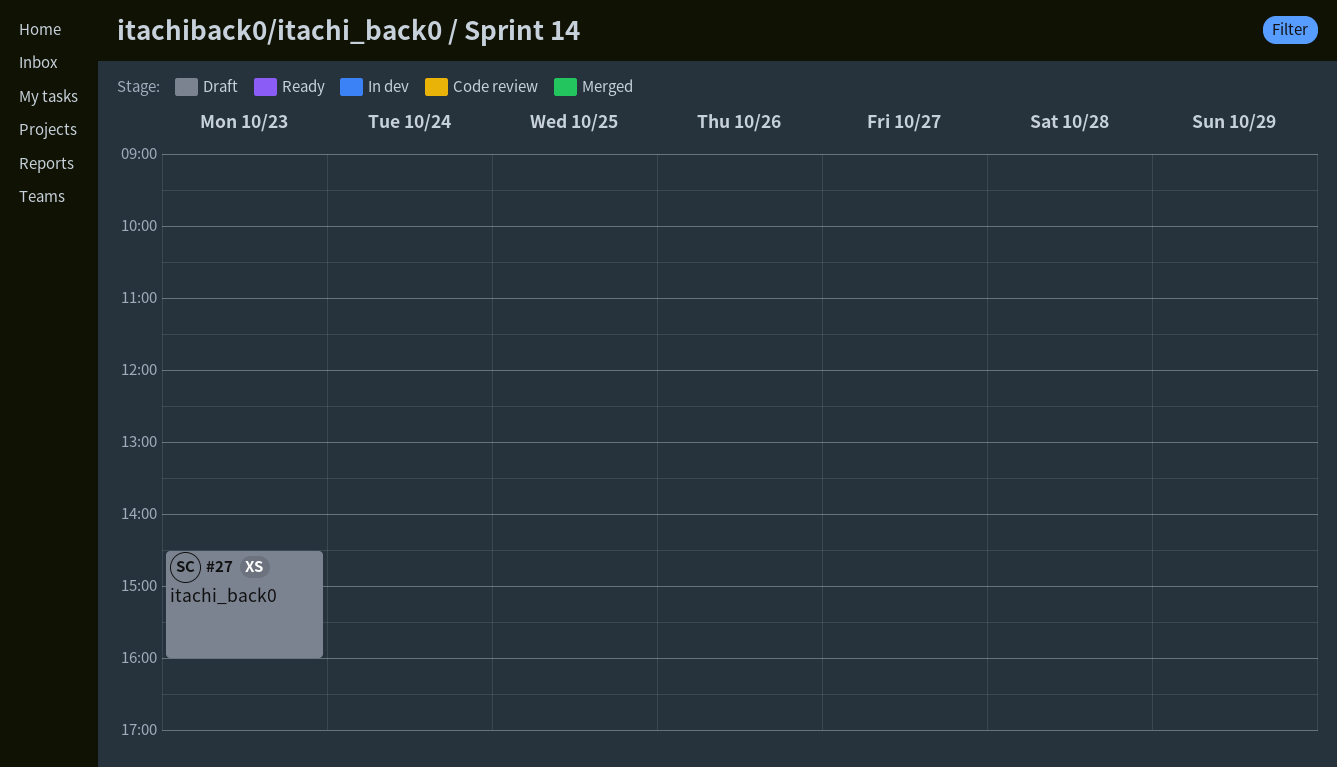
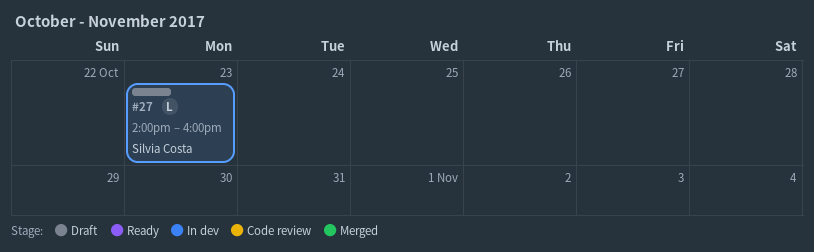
#27, estimate: XS -> L
#27, begins: 14:30 -> 14:00

